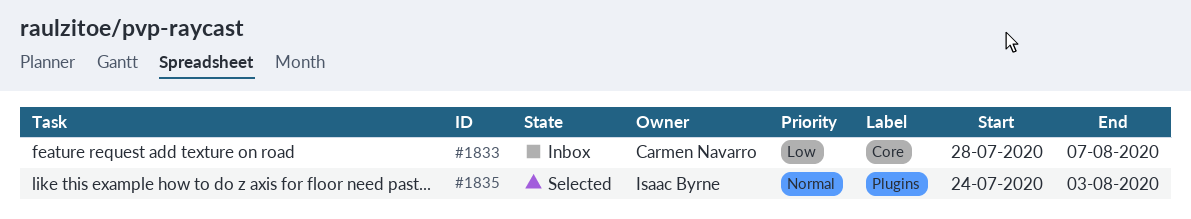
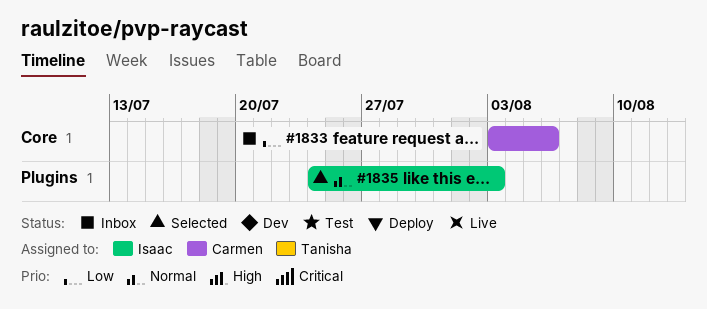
#1833, start: Jul 28 -> Aug 3
#1833, due: Aug 7 -> Aug 6

